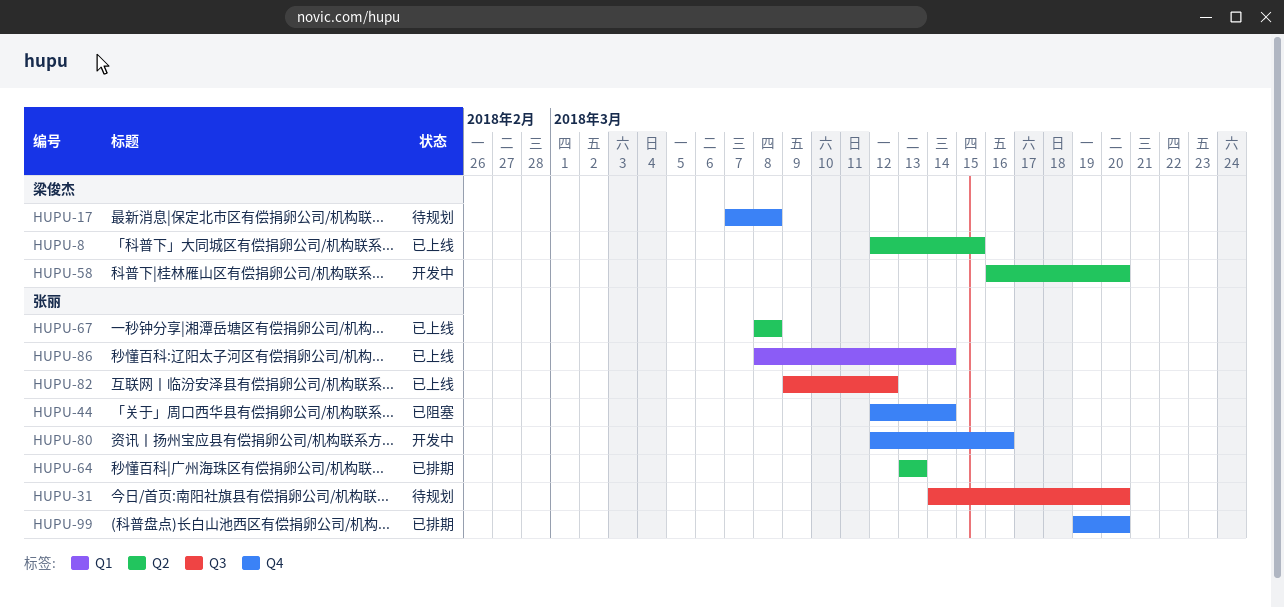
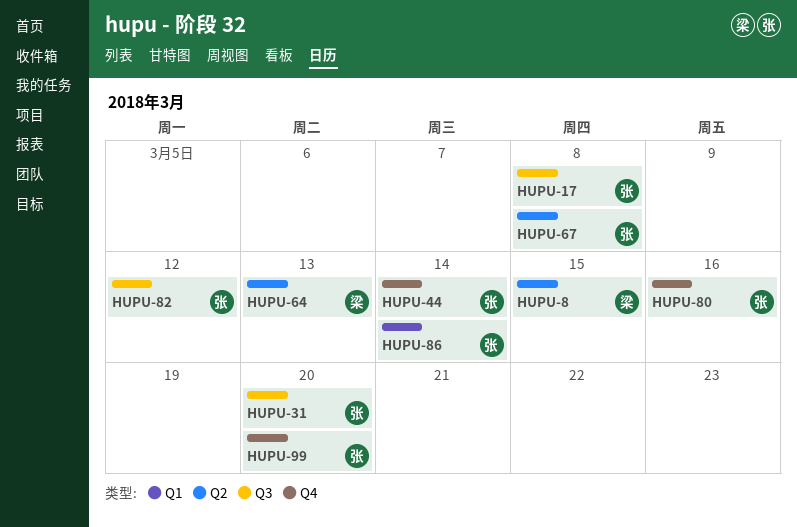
HUPU-17, owner: 梁俊杰 -> 张丽
HUPU-17, label: Q4 -> Q3
HUPU-58: present -> none
HUPU-64, owner: 张丽 -> 梁俊杰

